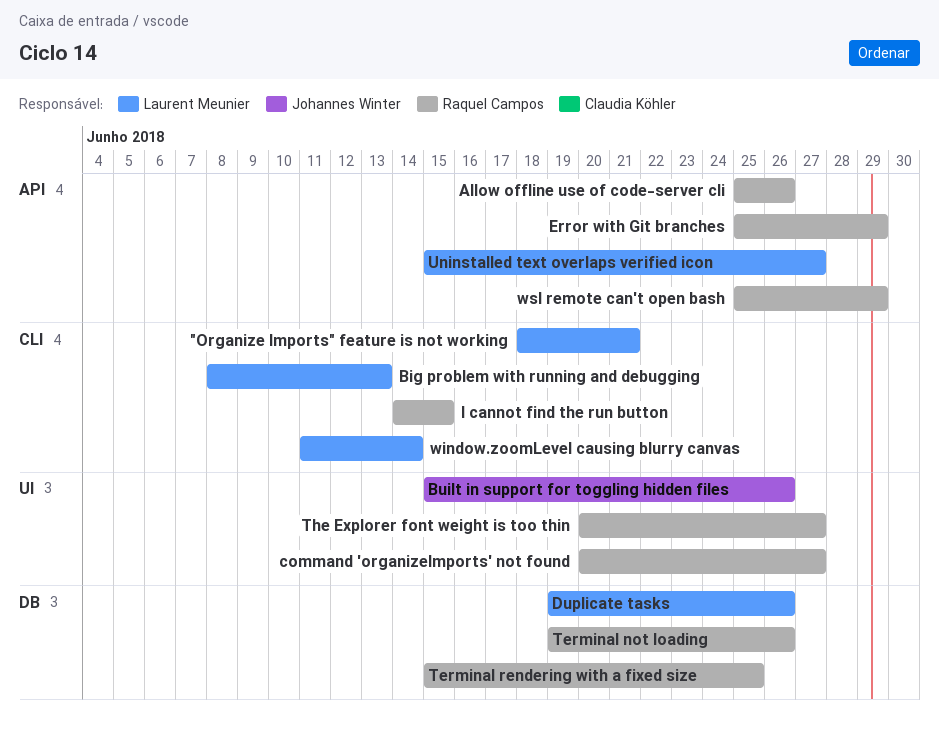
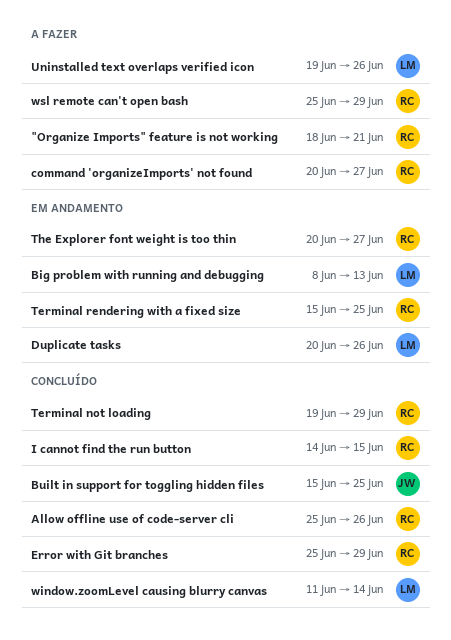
"Organize Imports" feature is not working, owner: Laurent Meunier -> Raquel Campos
Built in support for toggling hidden files, due: Jun 26 -> Jun 25
Duplicate tasks, start: Jun 19 -> Jun 20
Terminal not loading, due: Jun 26 -> Jun 29
Uninstalled text overlaps verified icon, start: Jun 15 -> Jun 19
Uninstalled text overlaps verified icon, due: Jun 27 -> Jun 26

